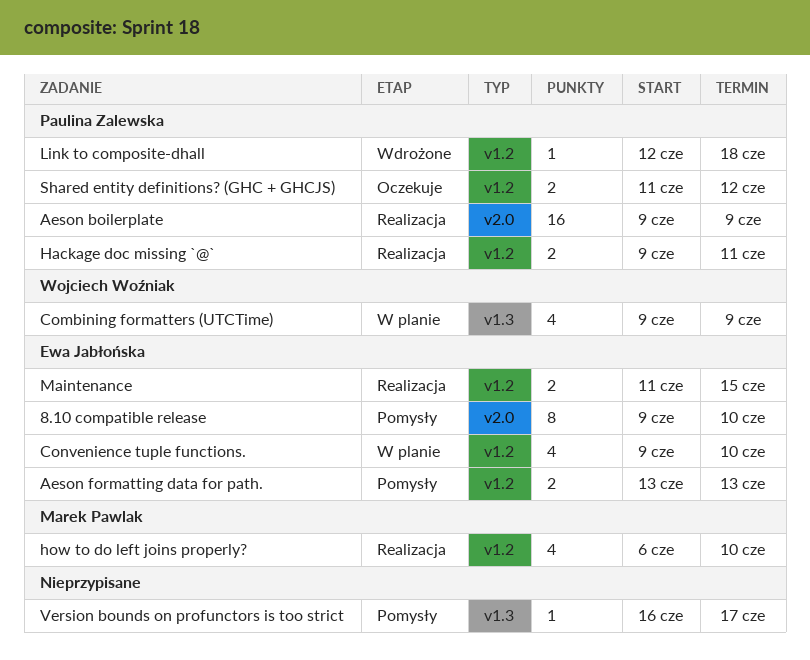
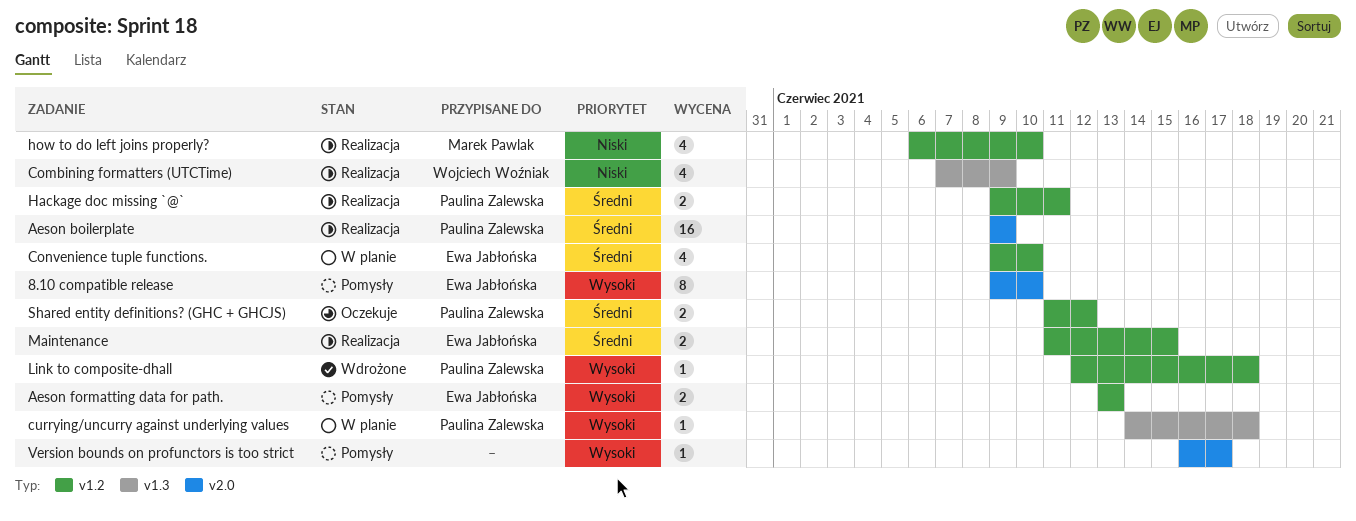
Combining formatters (UTCTime), status: W planie -> Realizacja
Combining formatters (UTCTime), start: Jun 9 -> Jun 7
currying/uncurry against underlying values: none -> present
Version bounds on profunctors is too strict, label: v1.3 -> v2.0

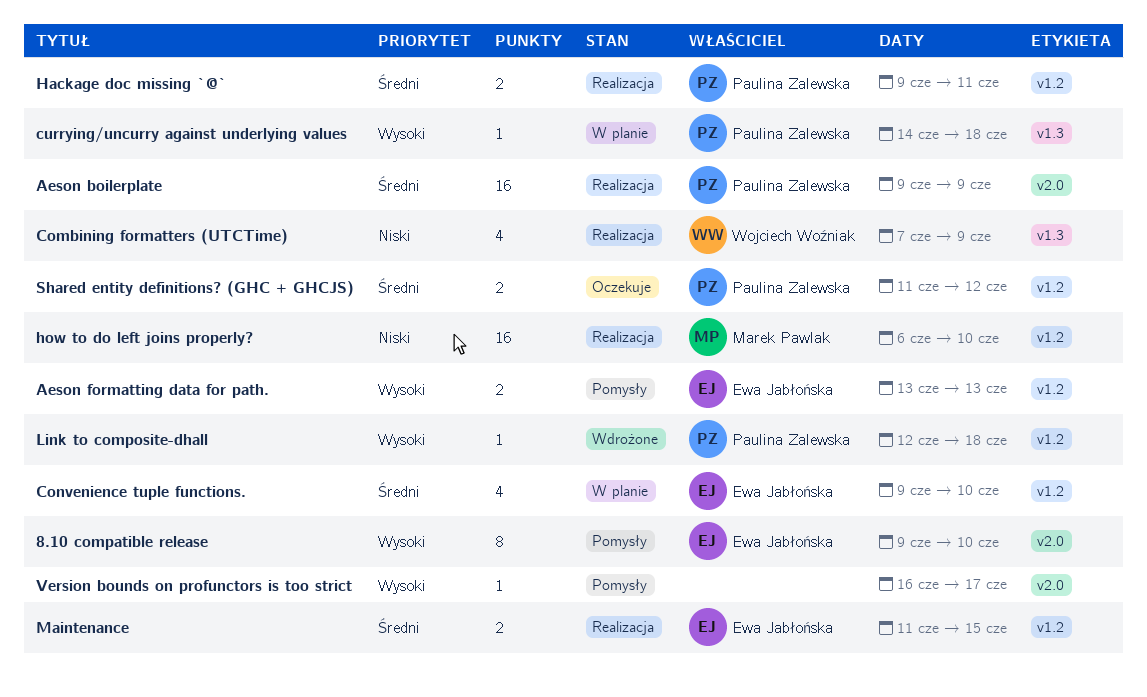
how to do left joins properly?, estimate: 4 -> 16

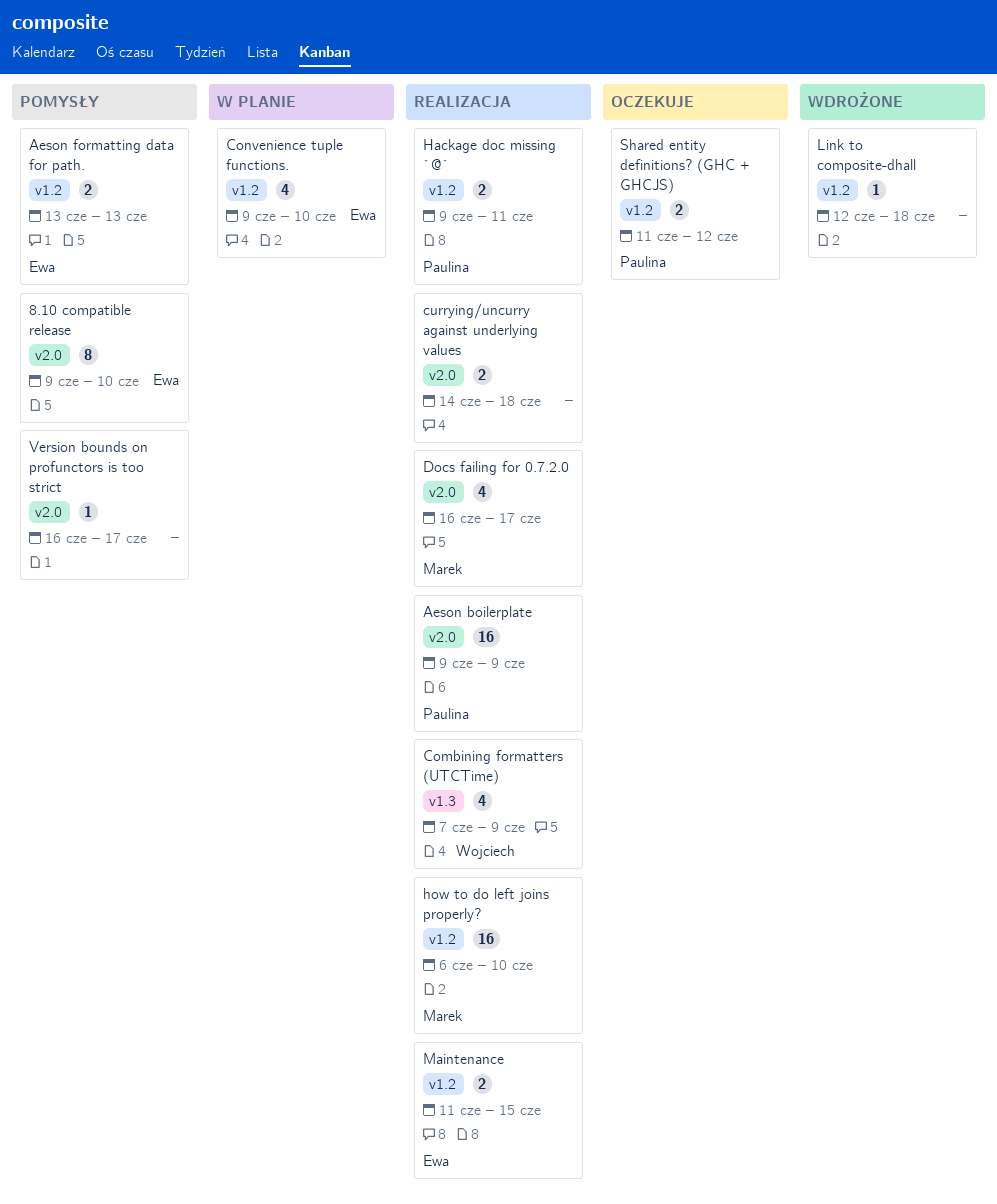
currying/uncurry against underlying values, status: W planie -> Realizacja
currying/uncurry against underlying values, owner: Paulina Zalewska -> none
currying/uncurry against underlying values, label: v1.3 -> v2.0
currying/uncurry against underlying values, estimate: 1 -> 2
Docs failing for 0.7.2.0: none -> present
Link to composite-dhall, owner: Paulina Zalewska -> none

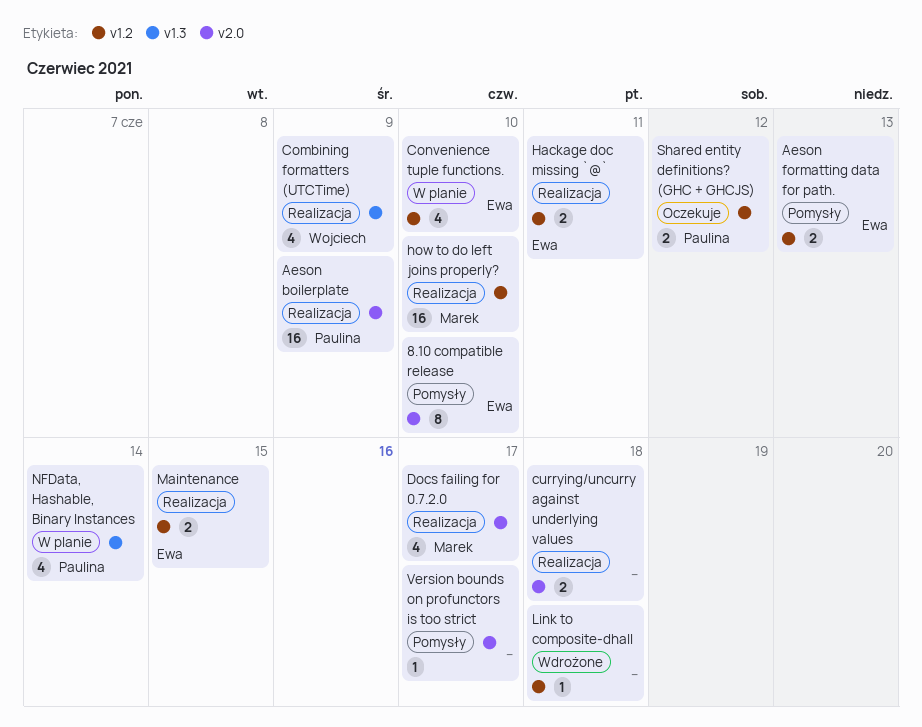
Hackage doc missing `@`, owner: Paulina -> Ewa
NFData, Hashable, Binary Instances: none -> present

